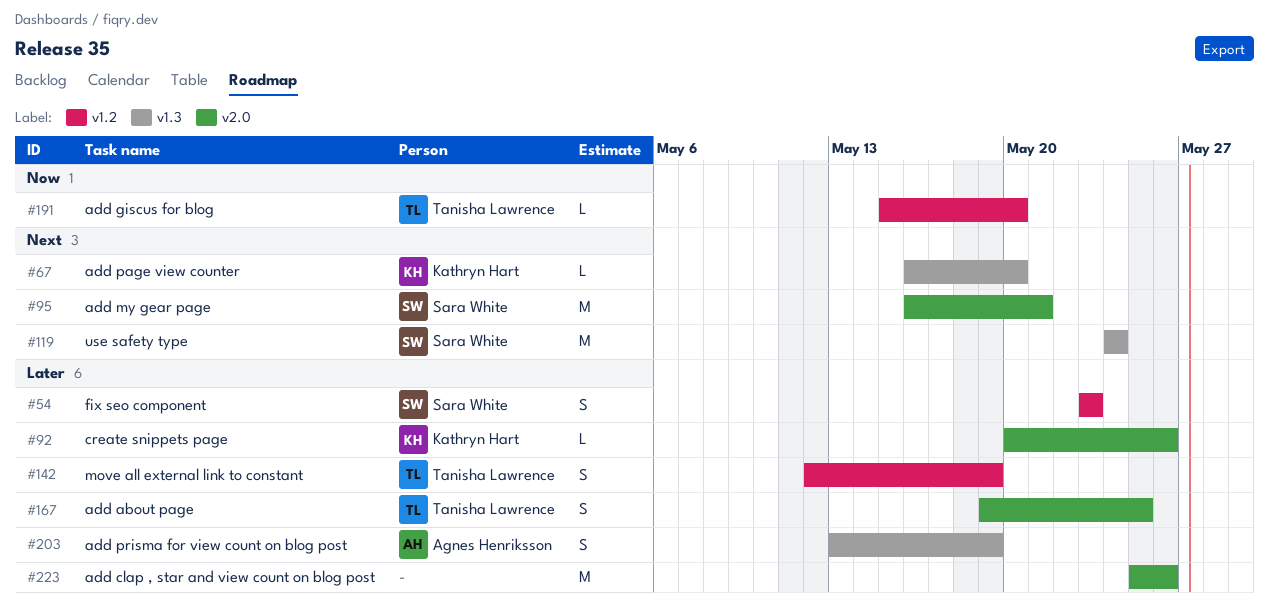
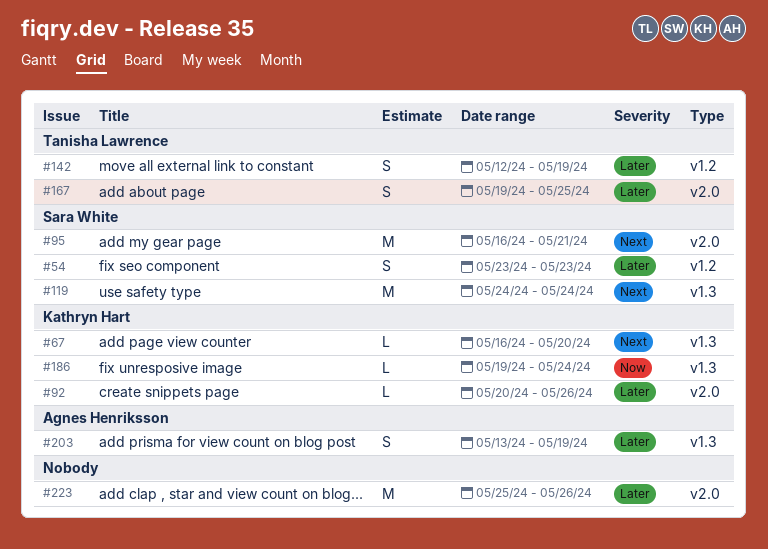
#186: none -> present
#191: present -> none

